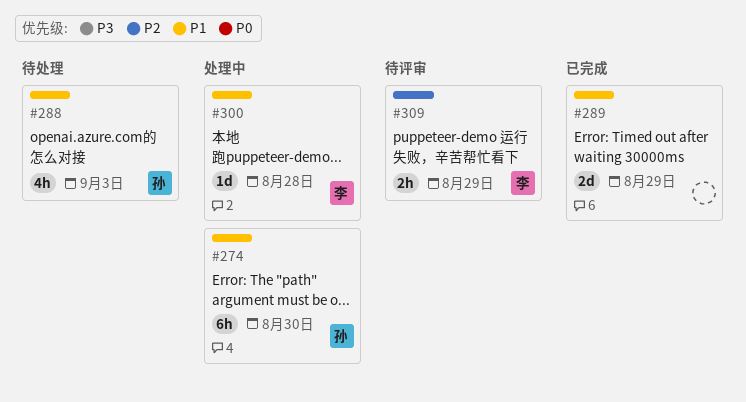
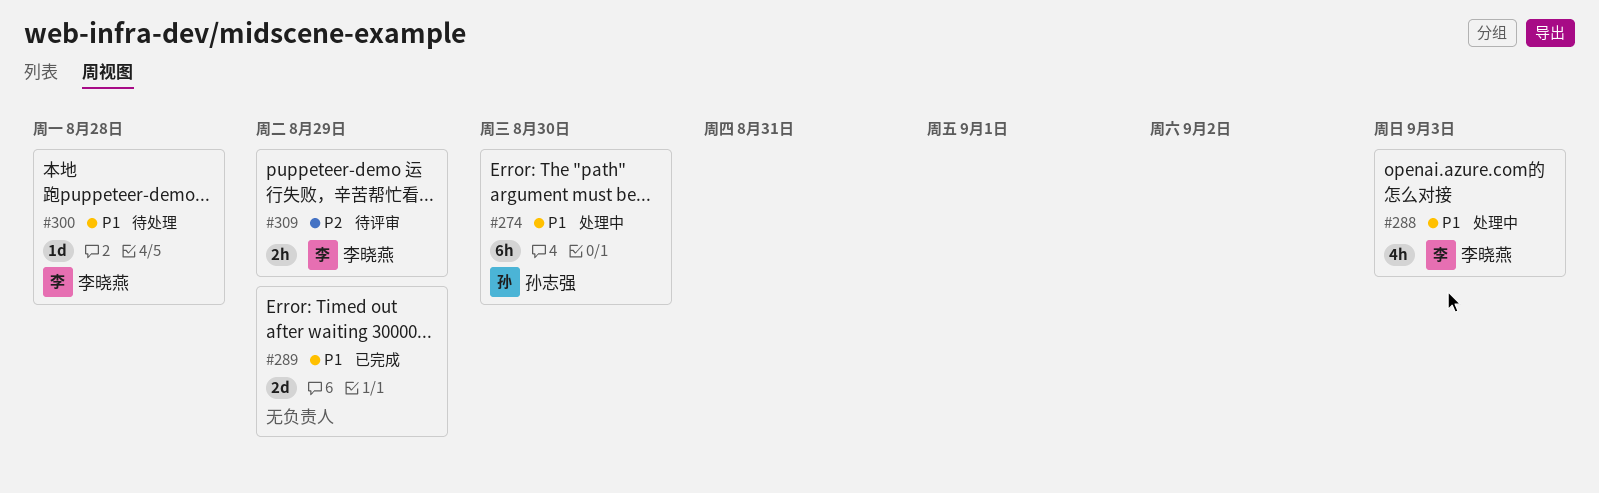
#288, status: 待处理 -> 处理中
#288, owner: 孙志强 -> 李晓燕
#300, status: 处理中 -> 待处理

